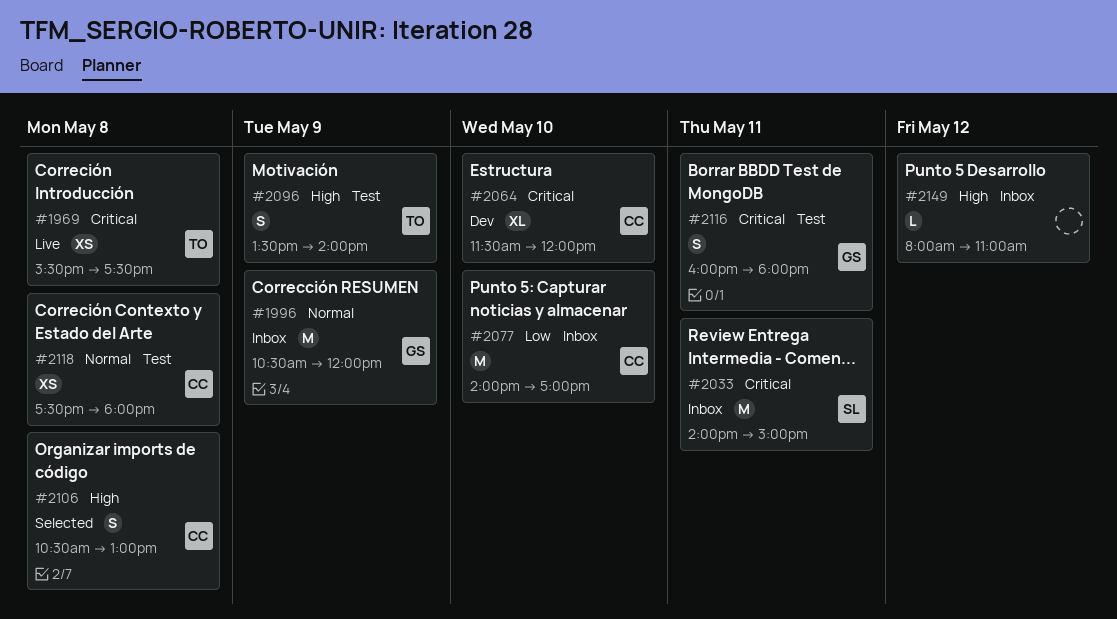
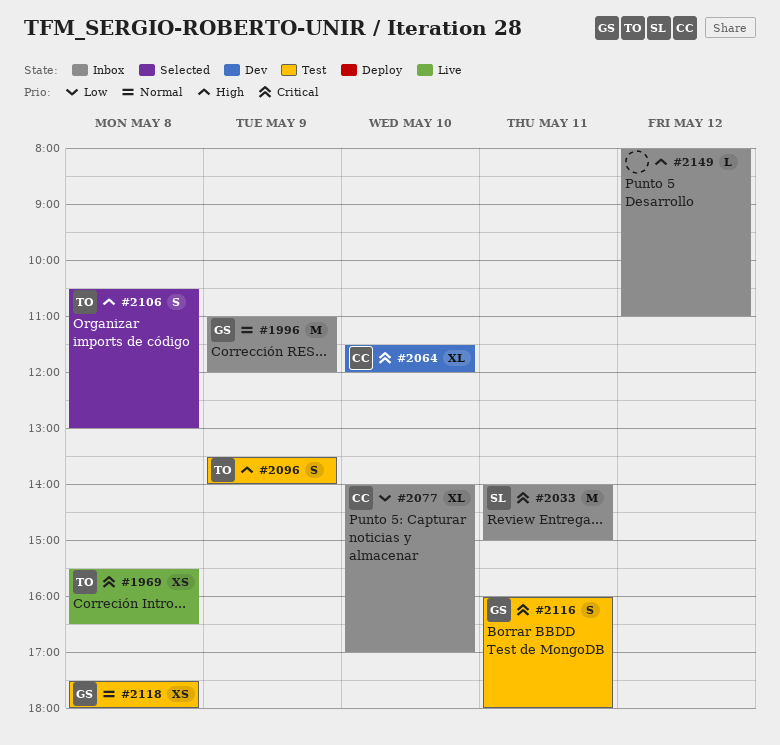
#1969, ends: 17:30 -> 16:30
#1996, begins: 10:30 -> 11:00
#2077, estimate: M -> XL
#2106, owner: CC -> TO
#2118, owner: CC -> GS

